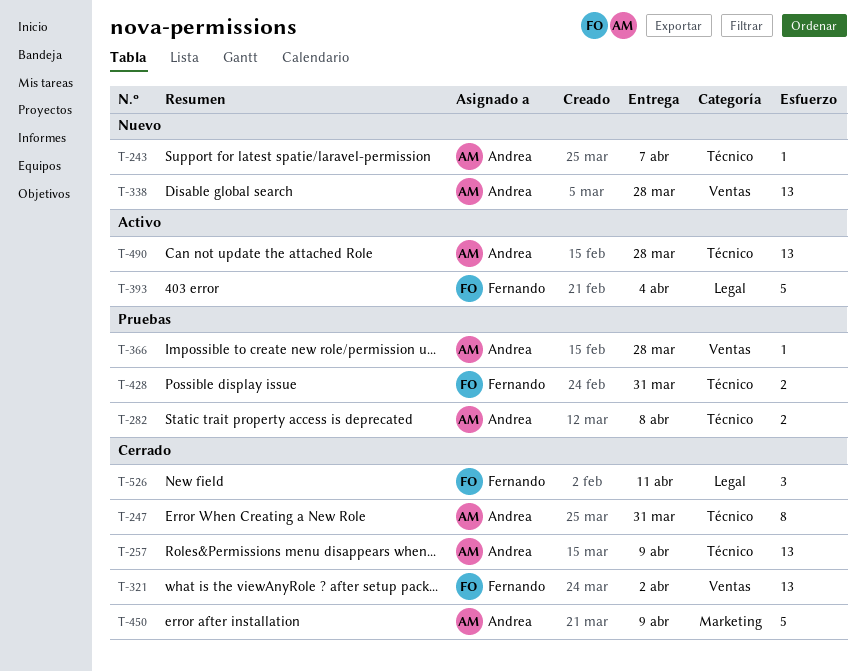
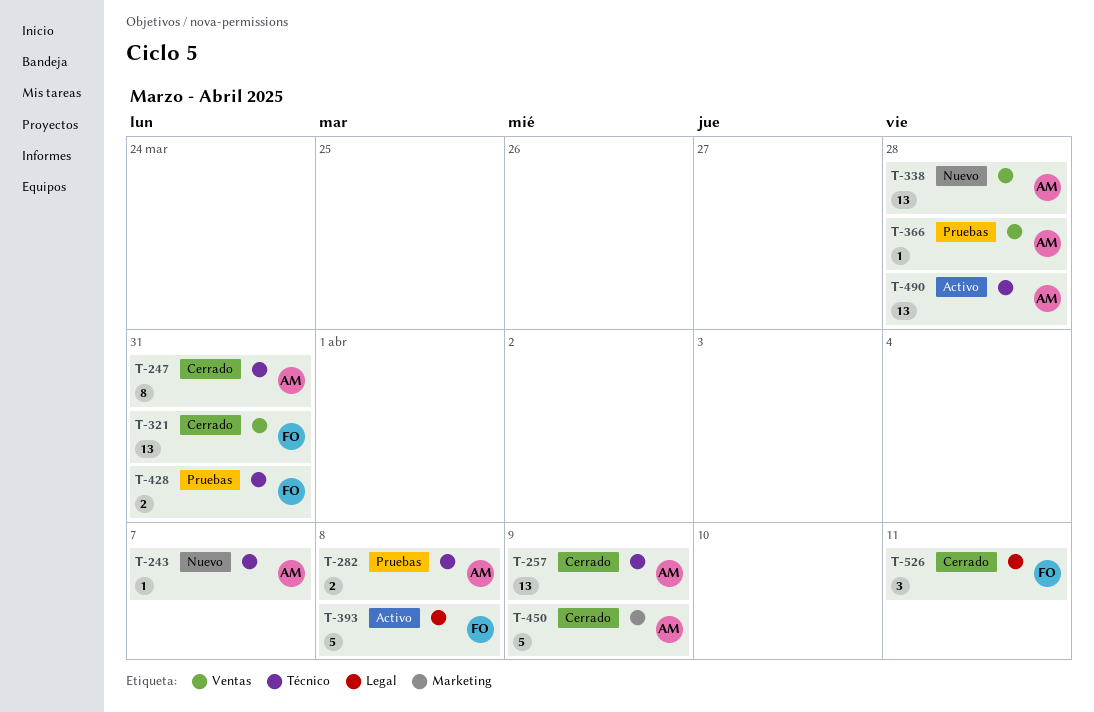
T-321, due: Apr 2 -> Mar 31
T-393, due: Apr 4 -> Apr 8

